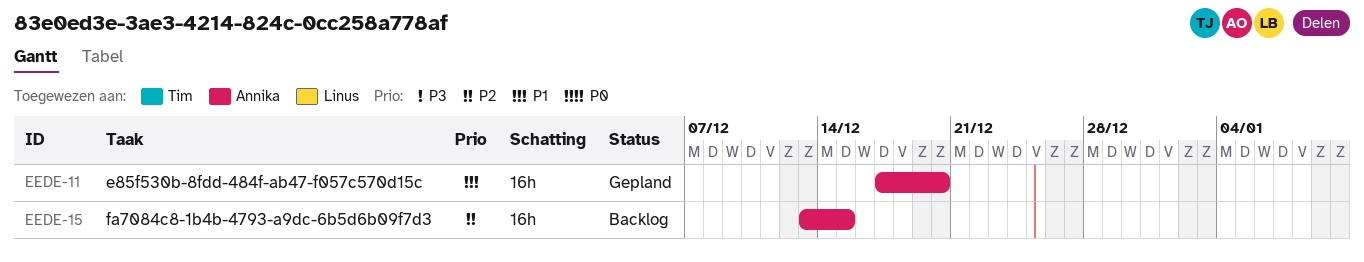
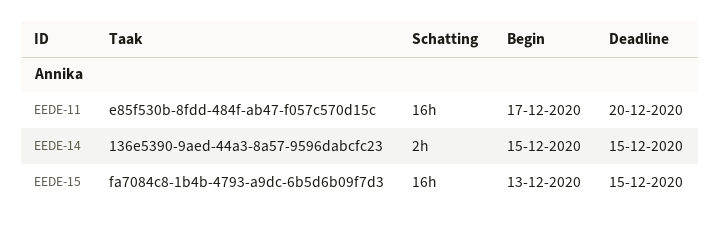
EEDE-14: none -> present

